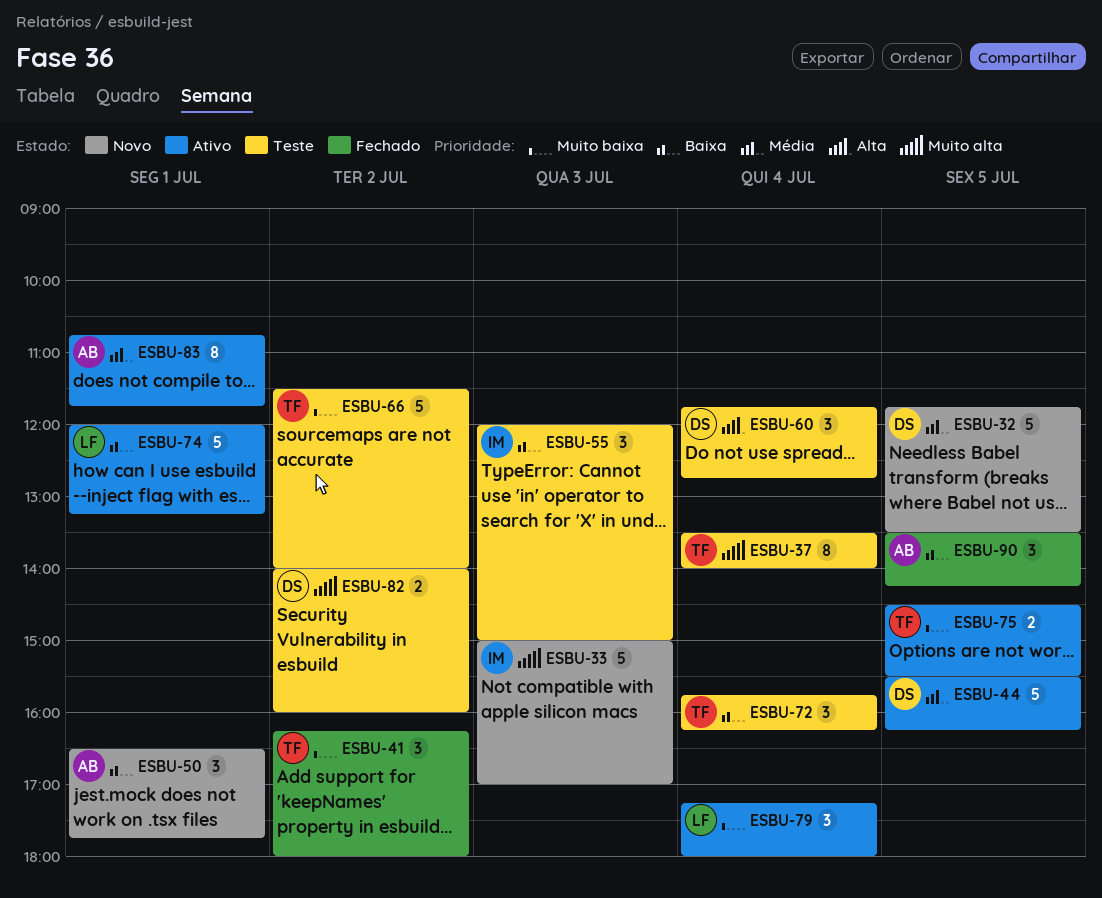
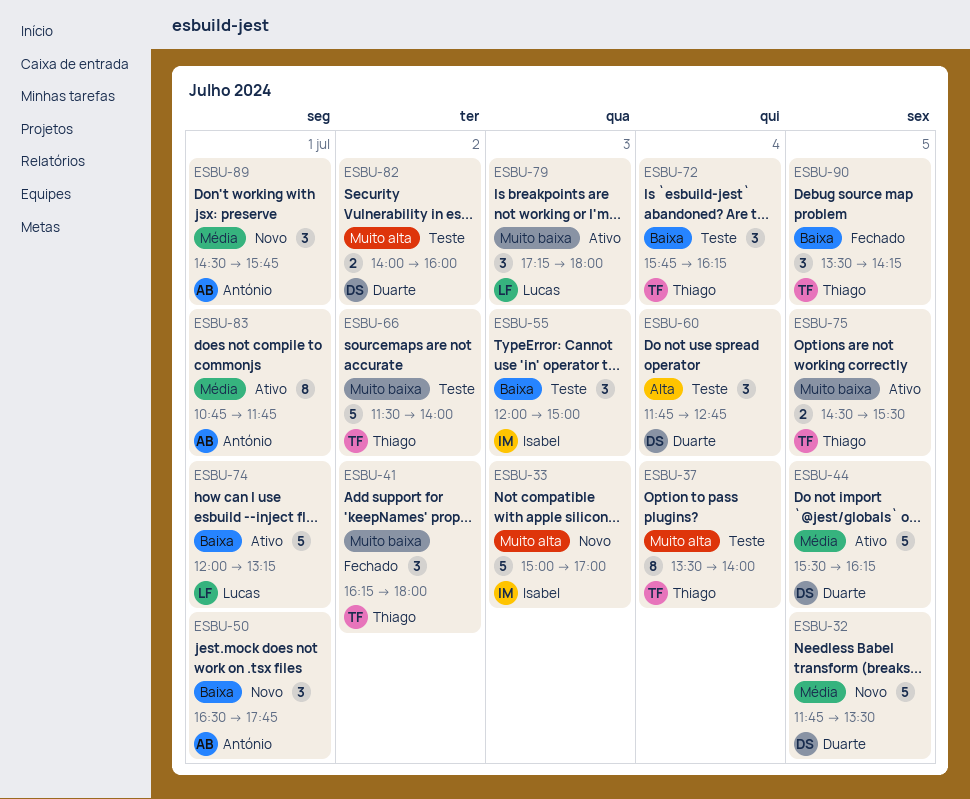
ESBU-79, day: Jul 4 -> Jul 3
ESBU-89: none -> present
ESBU-90, owner: António -> Thiago

